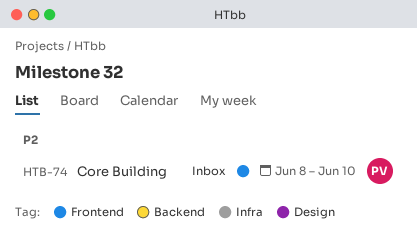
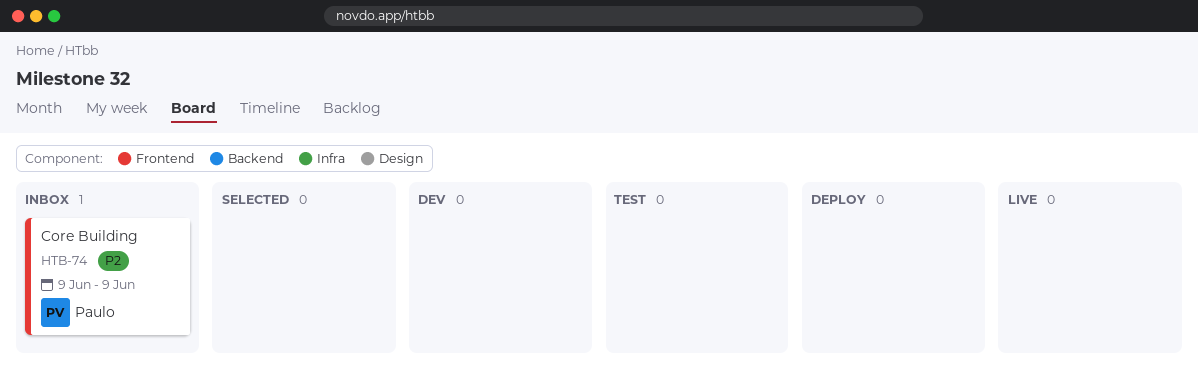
HTB-74, start: Jun 8 -> Jun 9
HTB-74, due: Jun 10 -> Jun 9

